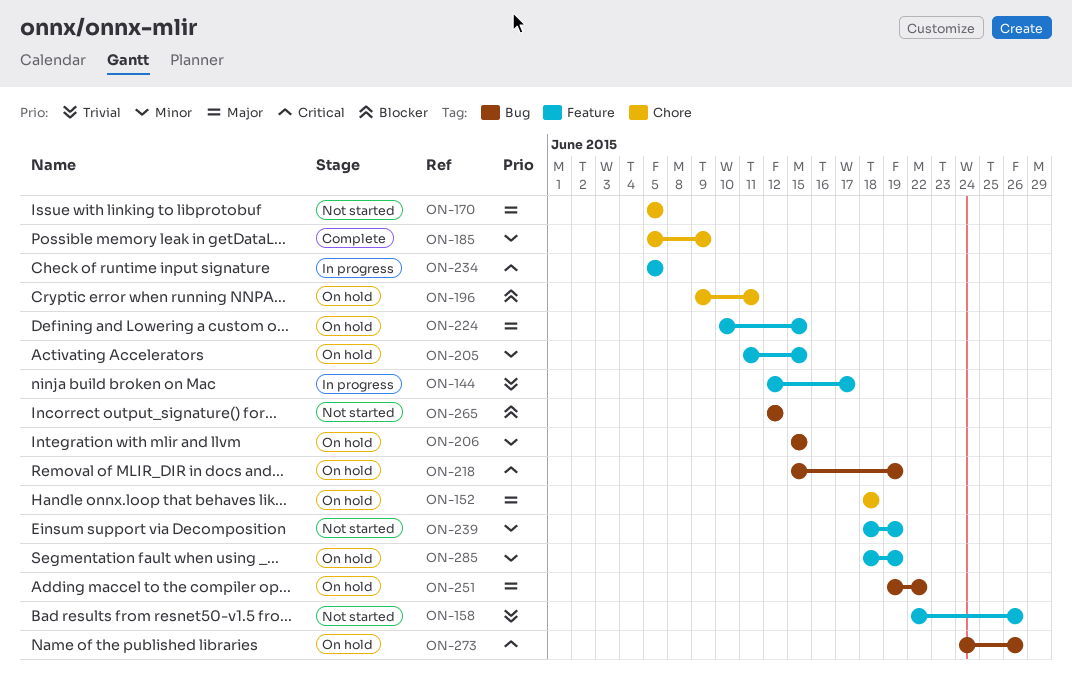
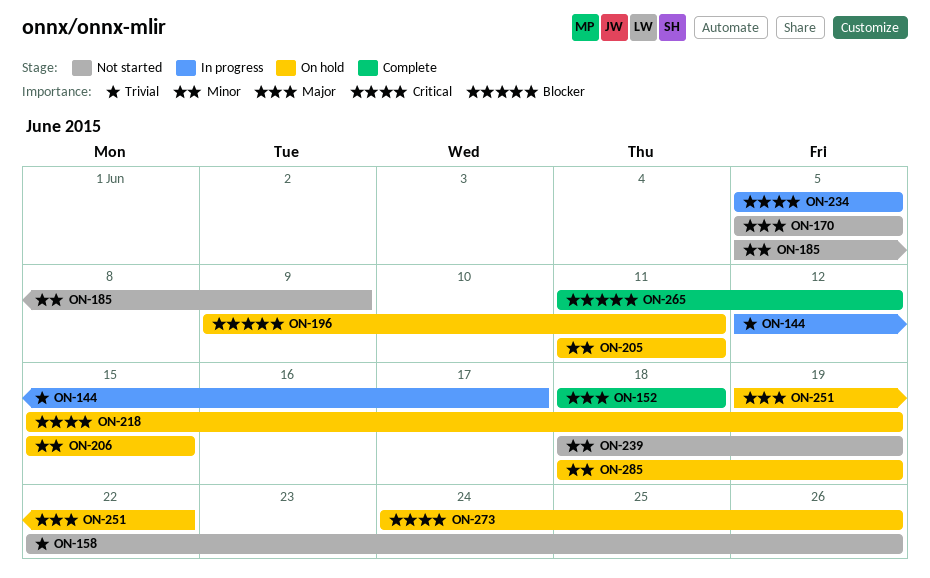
ON-152, status: On hold -> Complete
ON-185, status: Complete -> Not started
ON-205, due: Jun 15 -> Jun 11
ON-224: present -> none
ON-265, status: Not started -> Complete
ON-265, start: Jun 12 -> Jun 11

